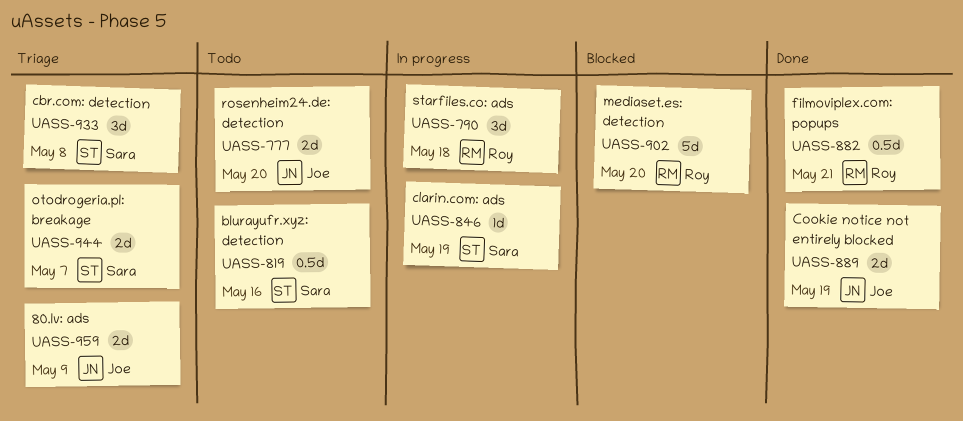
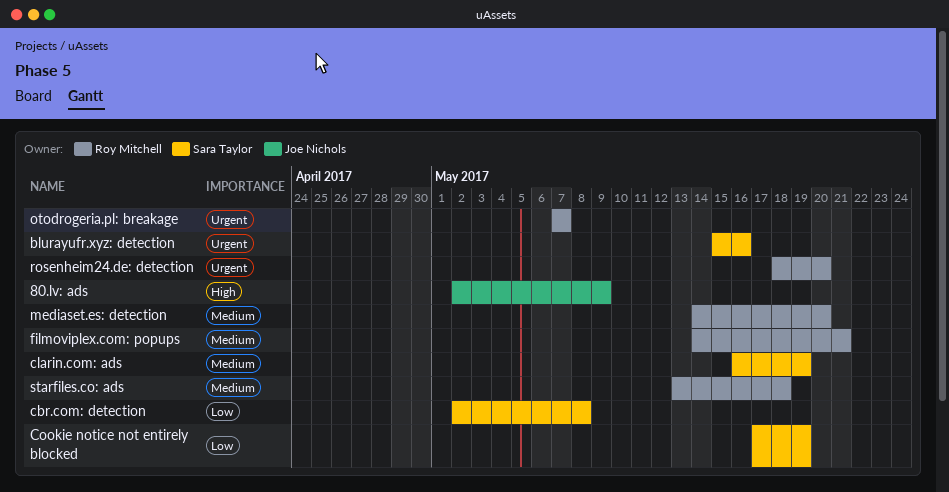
Cookie notice not entirely blocked, owner: Joe Nichols -> Sara Taylor
otodrogeria.pl: breakage, owner: Sara Taylor -> Roy Mitchell
rosenheim24.de: detection, owner: Joe Nichols -> Roy Mitchell

